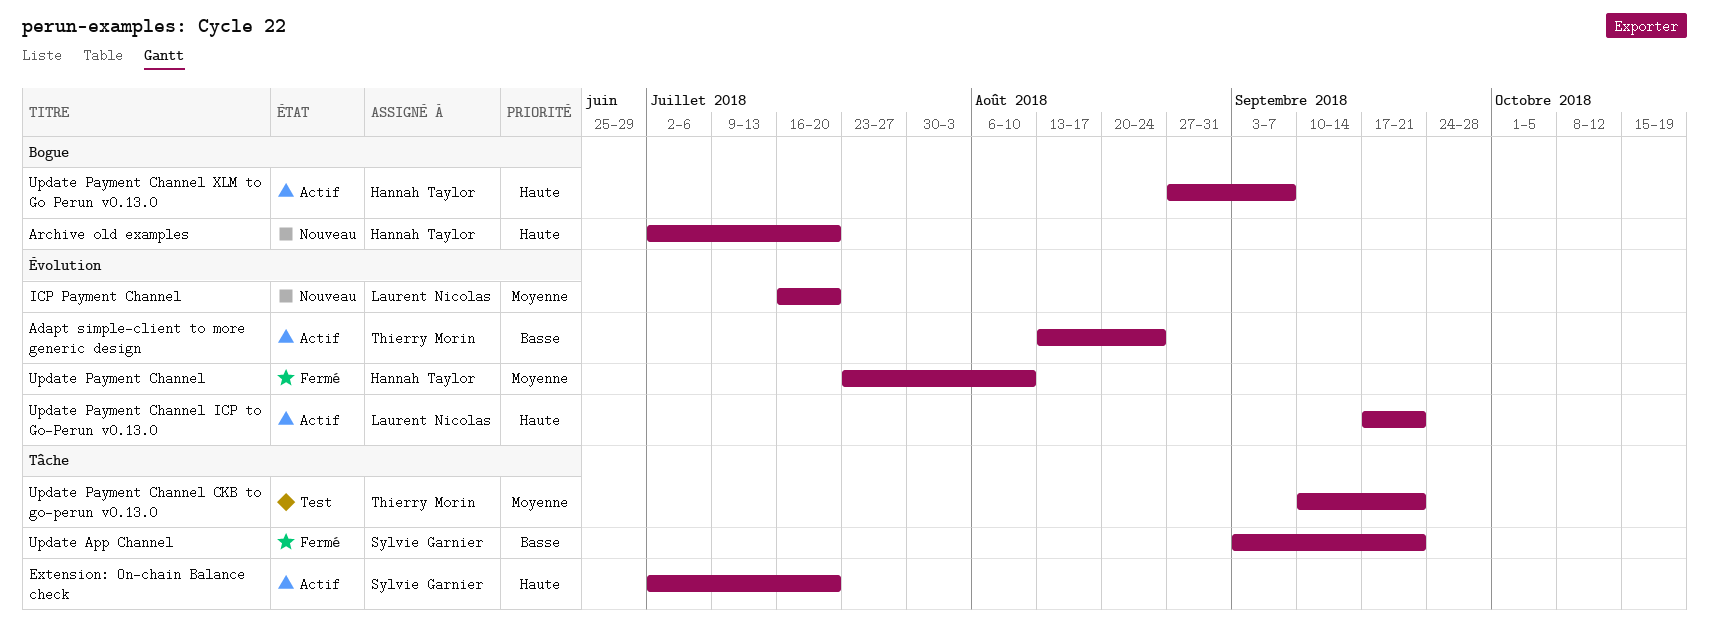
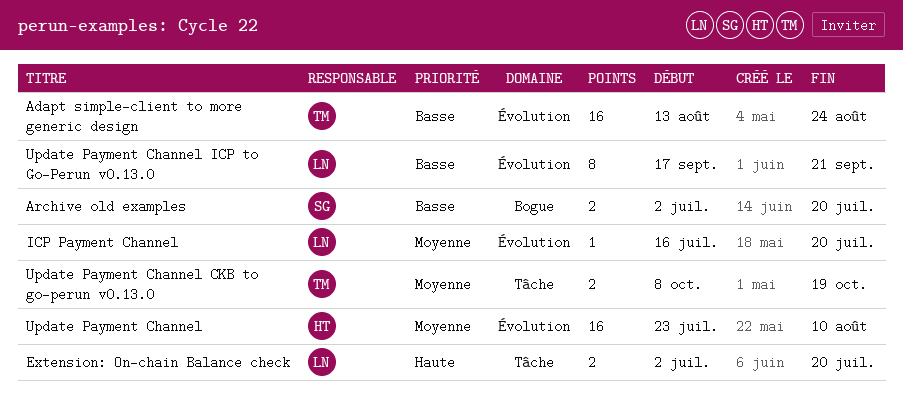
Archive old examples, owner: Hannah Taylor -> Sylvie Garnier
Archive old examples, priority: Haute -> Basse
Extension: On-chain Balance check, owner: Sylvie Garnier -> Laurent Nicolas
Update App Channel: present -> none
Update Payment Channel CKB to go-perun v0.13.0, start: Sep 10 -> Oct 8
Update Payment Channel CKB to go-perun v0.13.0, due: Sep 21 -> Oct 19
Update Payment Channel ICP to Go-Perun v0.13.0, priority: Haute -> Basse
Update Payment Channel XLM to Go Perun v0.13.0: present -> none

